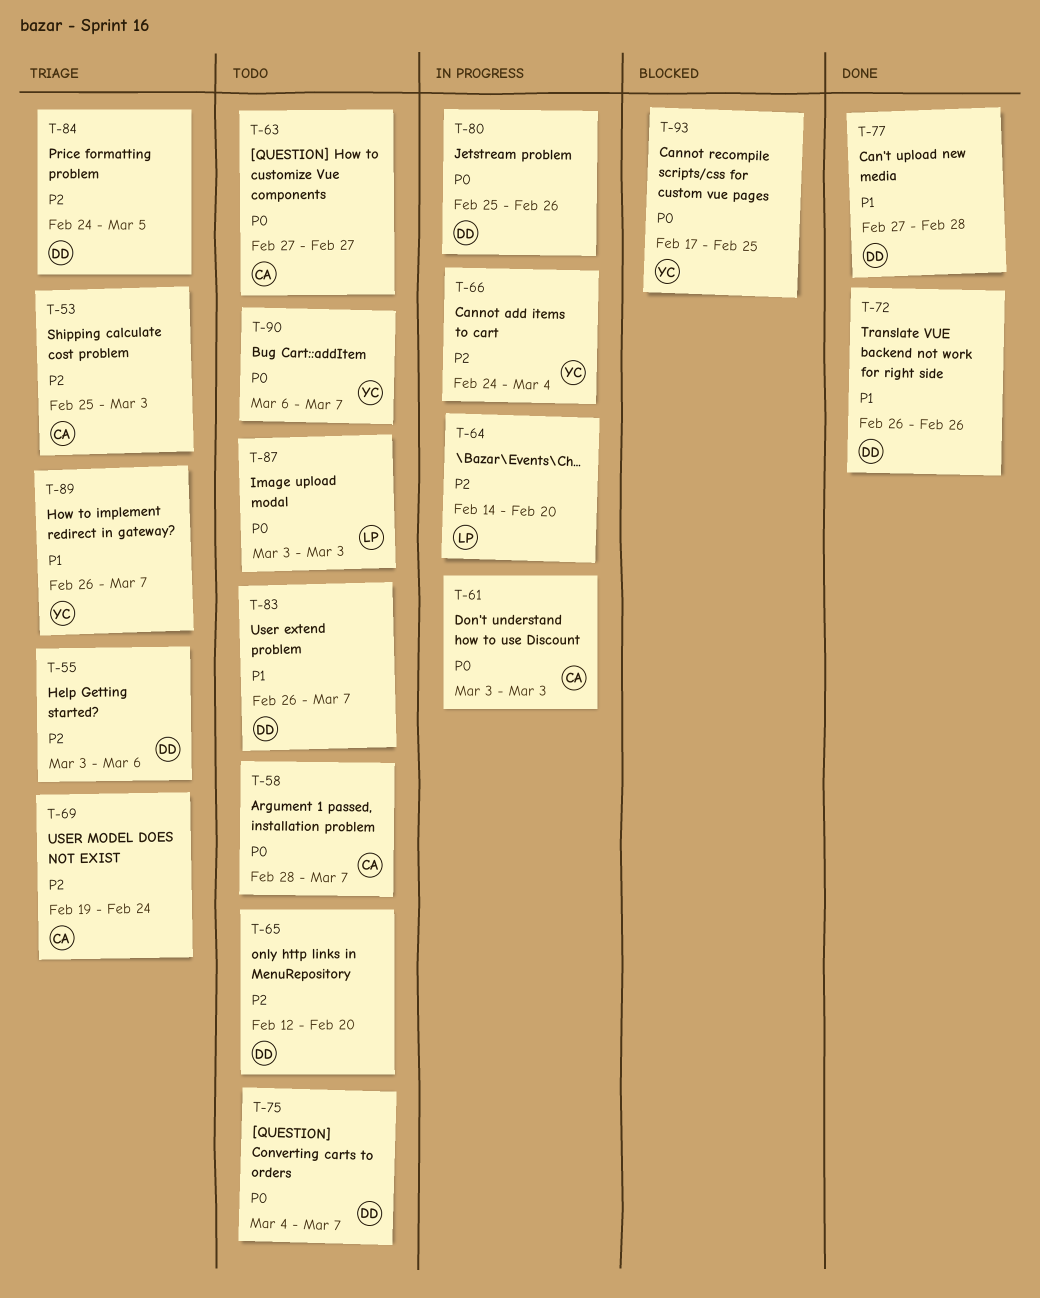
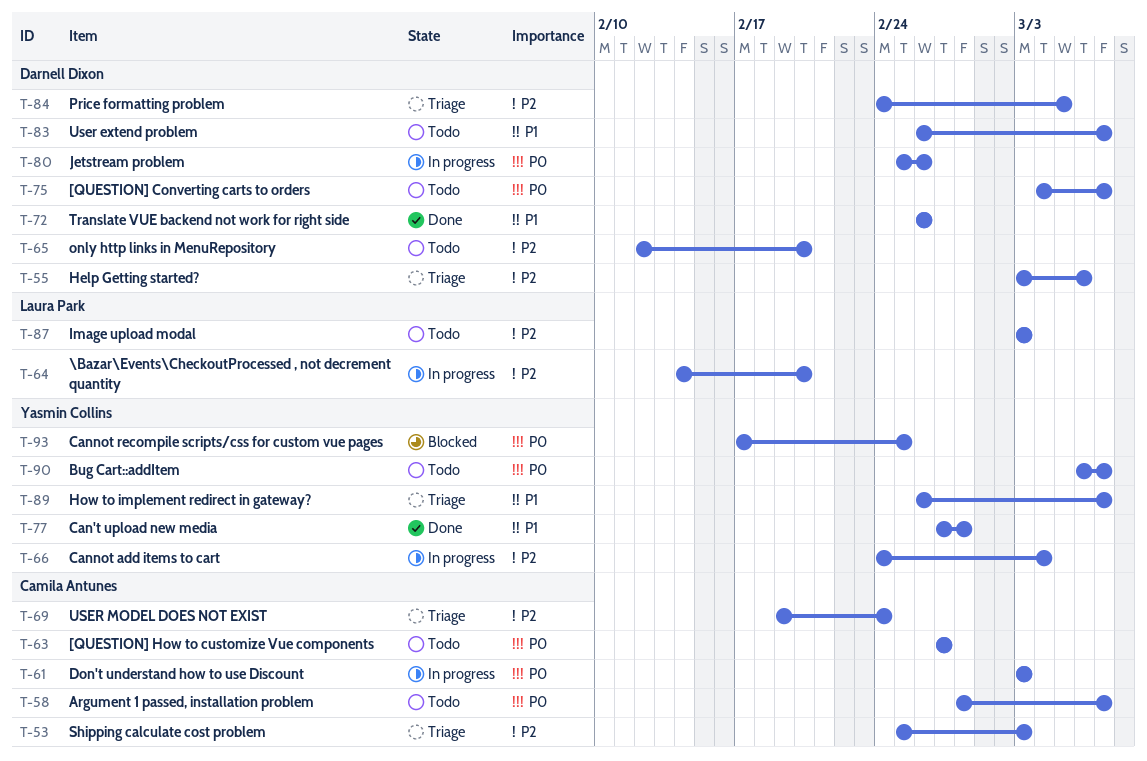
T-77, owner: Darnell Dixon -> Yasmin Collins
T-87, priority: P0 -> P2

